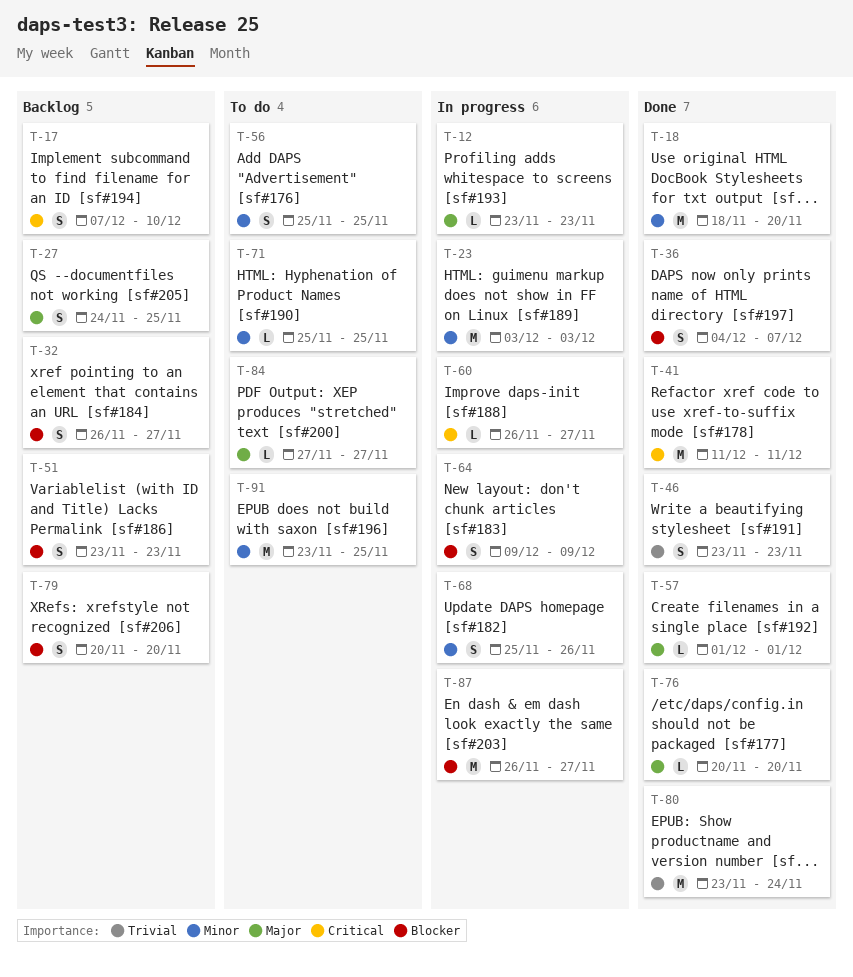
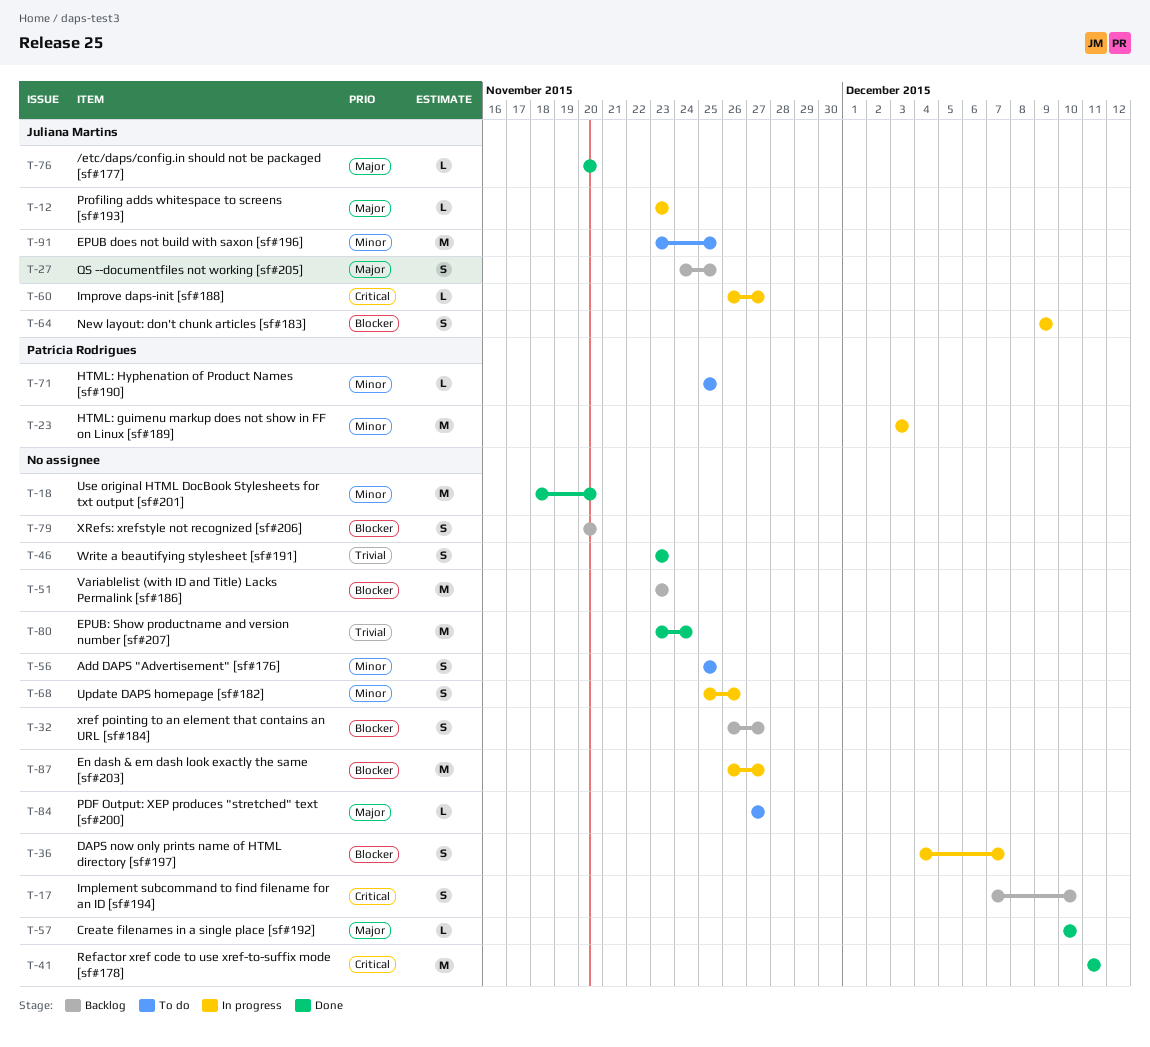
T-36, status: Done -> In progress
T-51, estimate: S -> M
T-57, start: Dec 1 -> Dec 10
T-57, due: Dec 1 -> Dec 10

